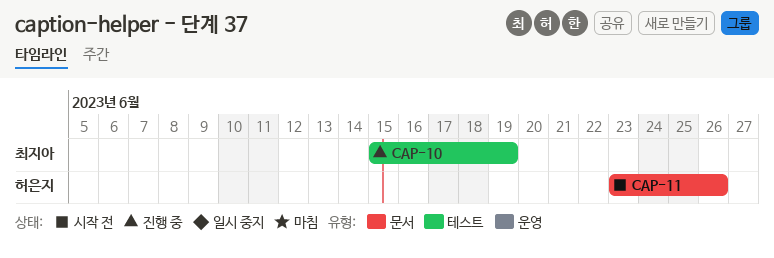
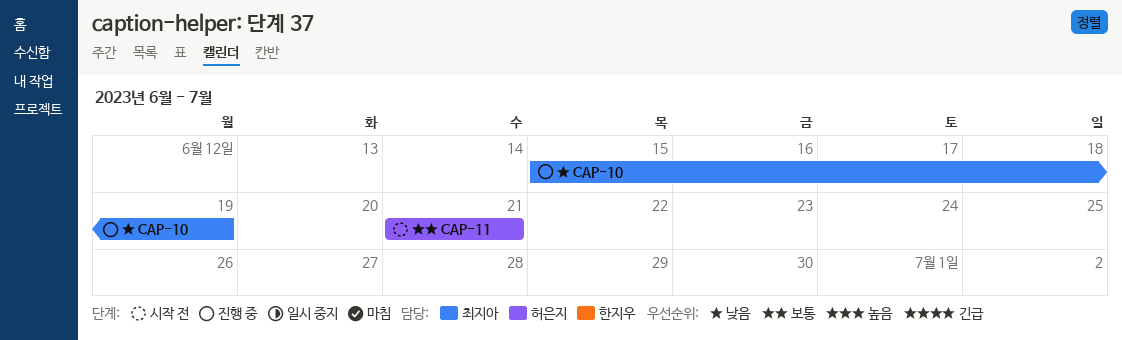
CAP-11, start: Jun 23 -> Jun 21
CAP-11, due: Jun 26 -> Jun 21

